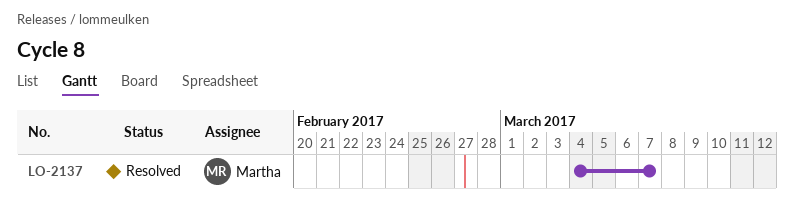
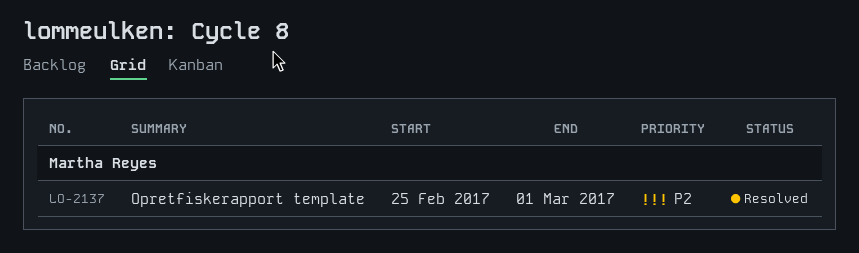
LO-2137, start: Mar 4 -> Feb 25
LO-2137, due: Mar 7 -> Mar 1

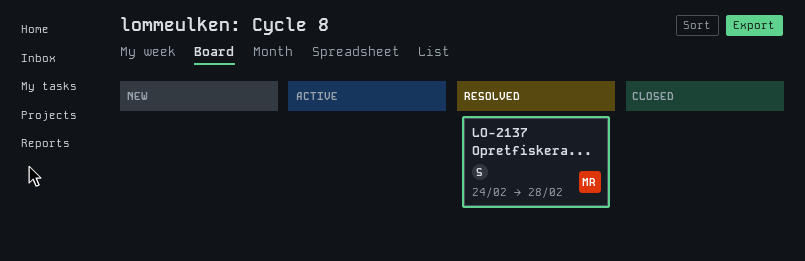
LO-2137, start: Feb 25 -> Feb 24
LO-2137, due: Mar 1 -> Feb 28

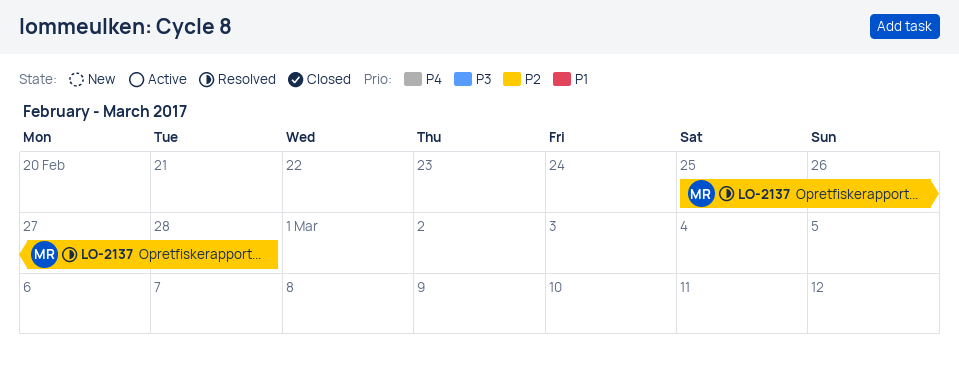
LO-2137, start: Feb 24 -> Feb 25

